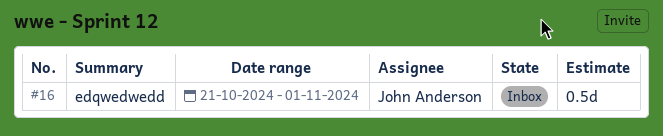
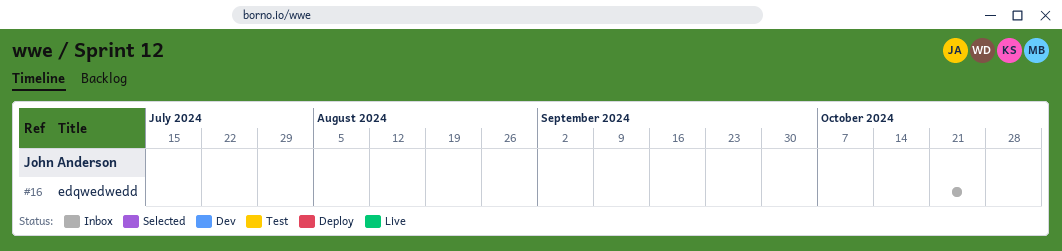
#16, due: Nov 1 -> Oct 25

